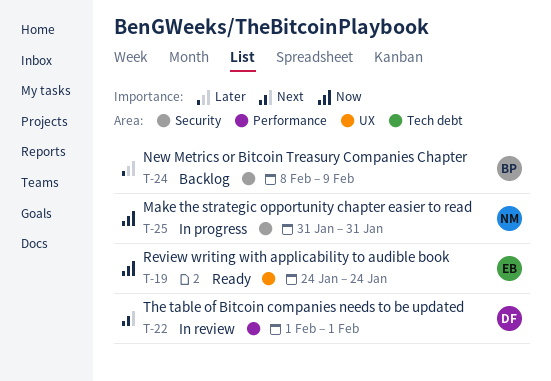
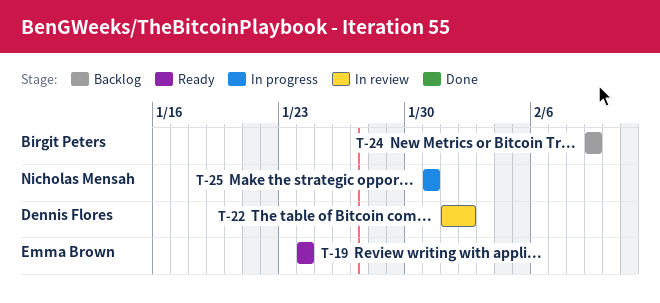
T-22, due: Feb 1 -> Feb 2
T-24, start: Feb 8 -> Feb 9

